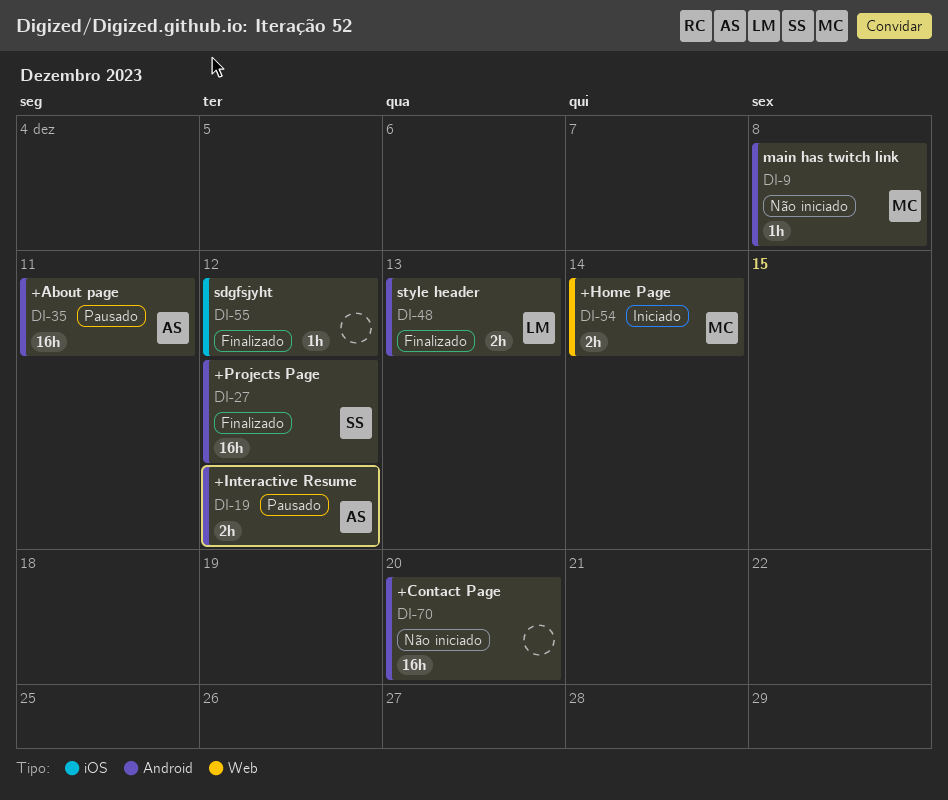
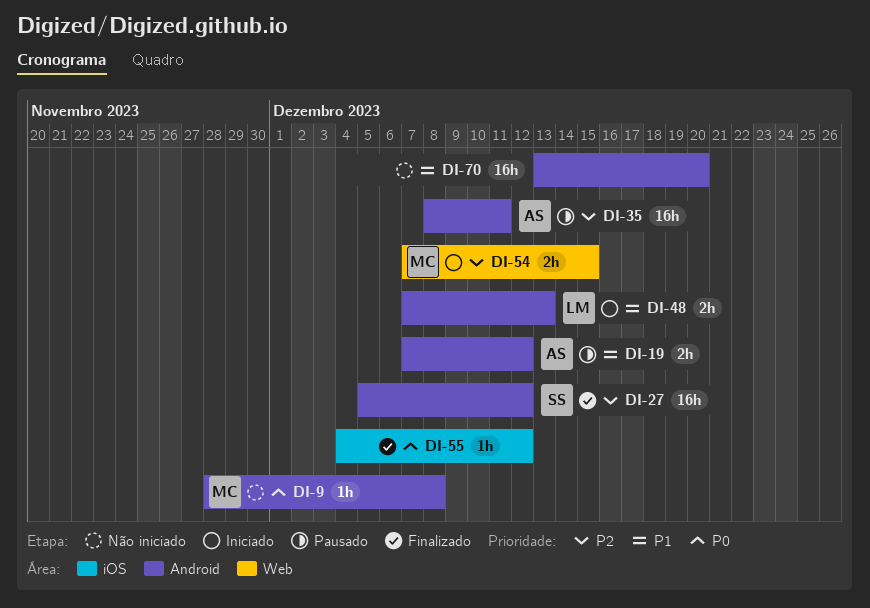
DI-48, status: Finalizado -> Iniciado
DI-54, due: Dec 14 -> Dec 15

